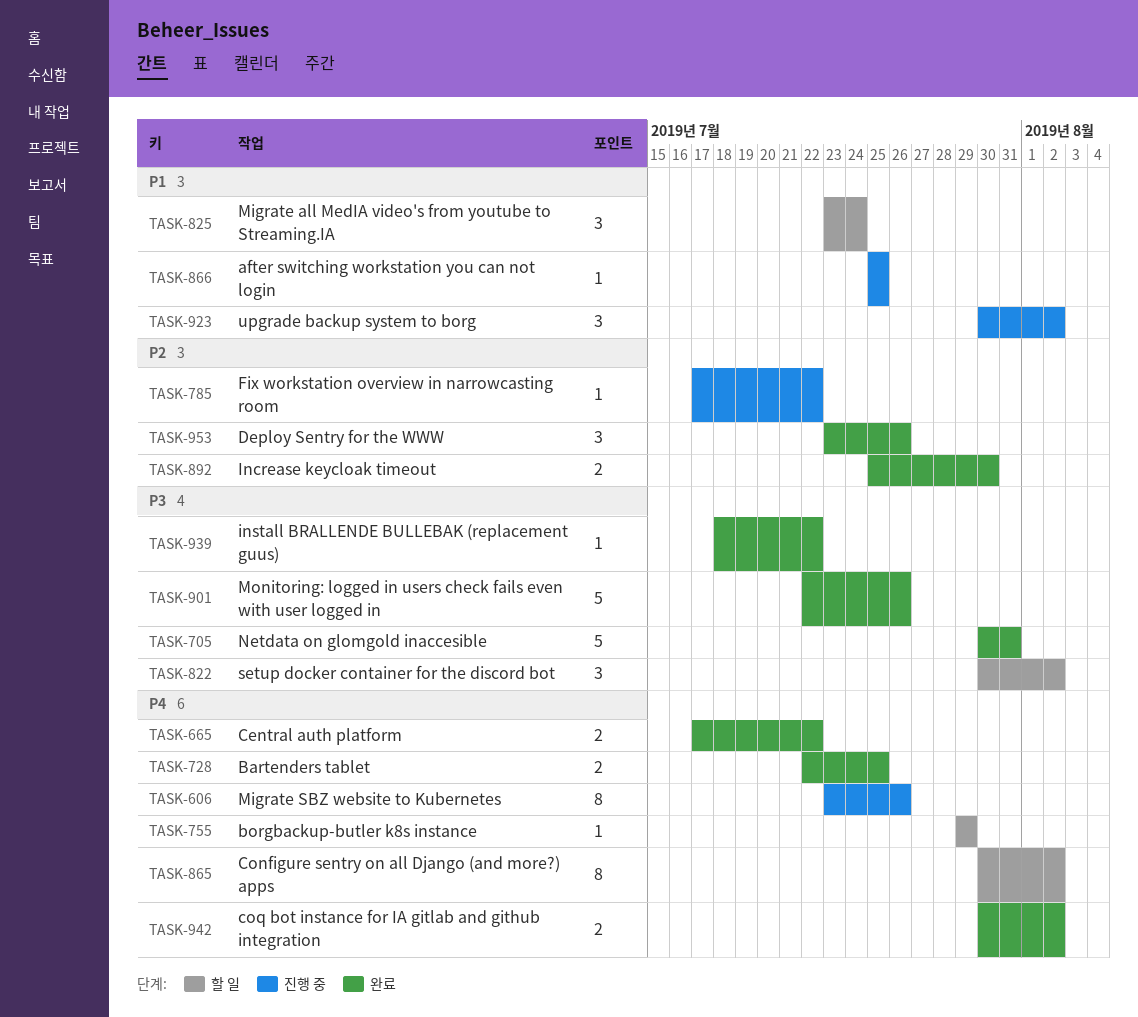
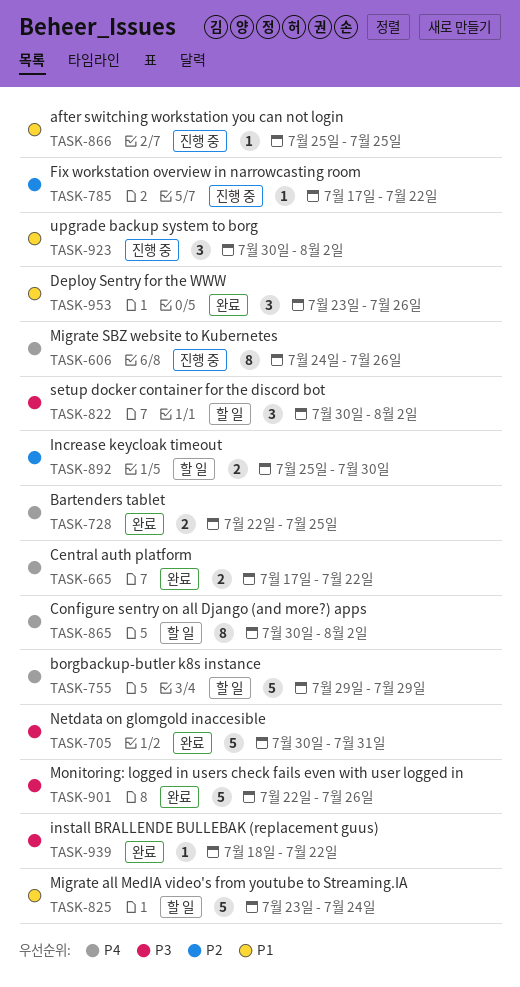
TASK-606, start: Jul 23 -> Jul 24
TASK-755, estimate: 1 -> 5
TASK-825, estimate: 3 -> 5
TASK-892, status: 완료 -> 할 일
TASK-942: present -> none
TASK-953, priority: P2 -> P1

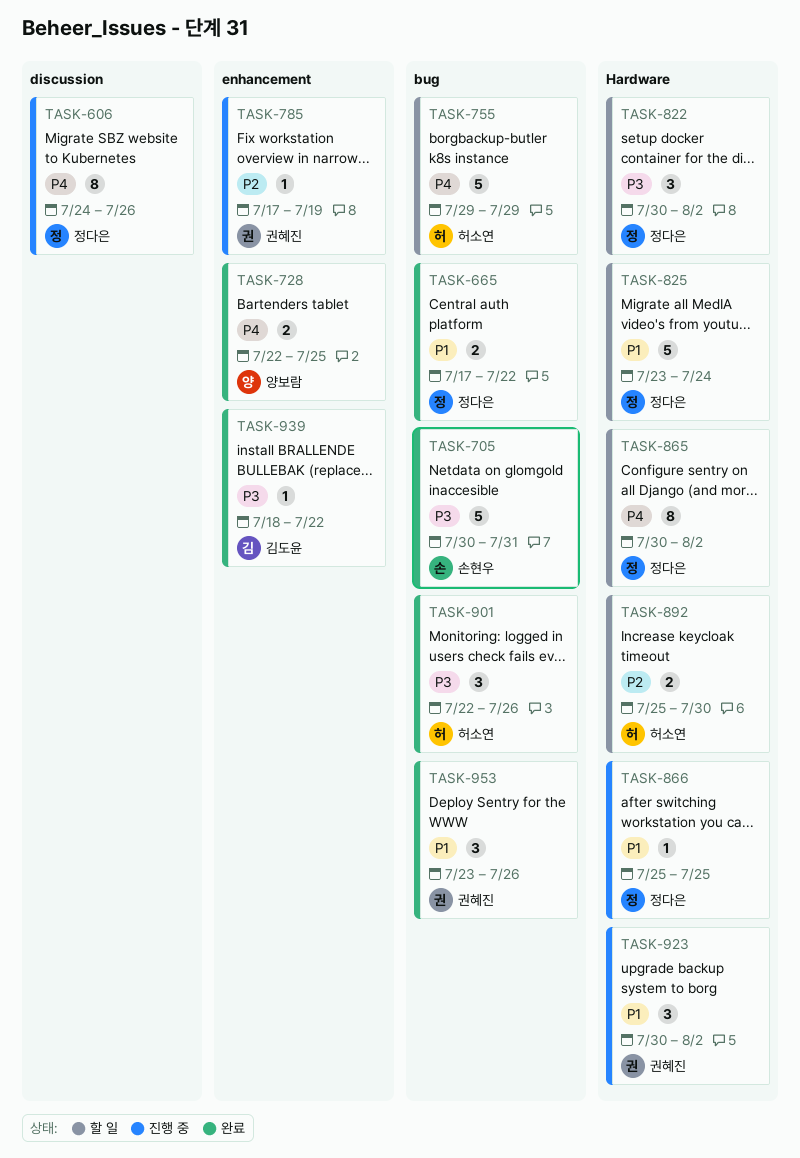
TASK-665, priority: P4 -> P1
TASK-785, due: Jul 22 -> Jul 19
TASK-901, estimate: 5 -> 3

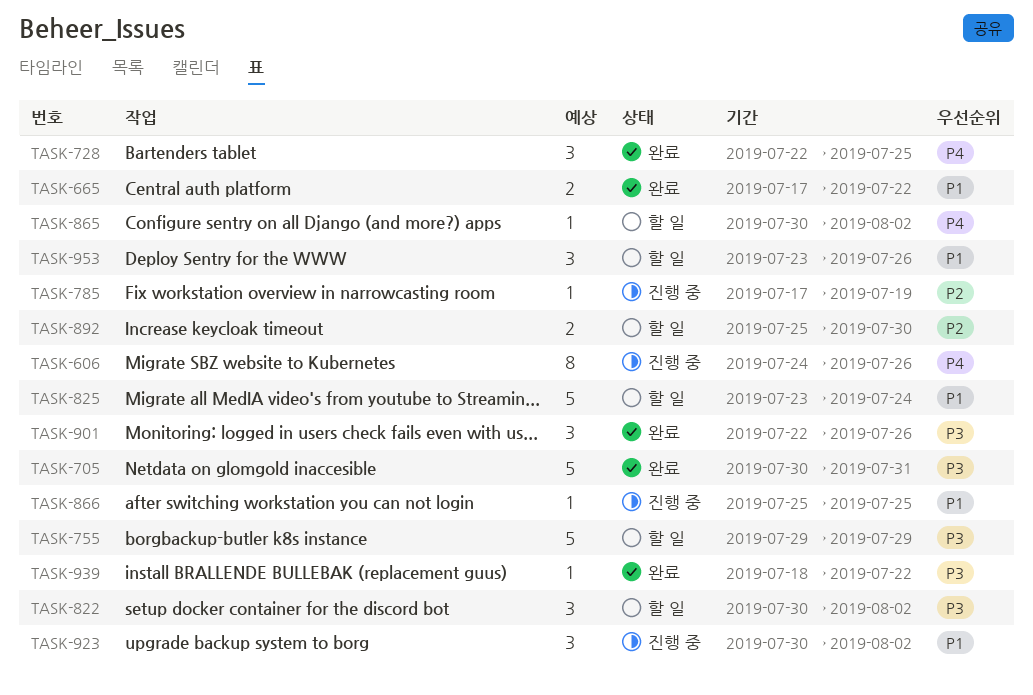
TASK-728, estimate: 2 -> 3
TASK-755, priority: P4 -> P3
TASK-865, estimate: 8 -> 1
TASK-953, status: 완료 -> 할 일

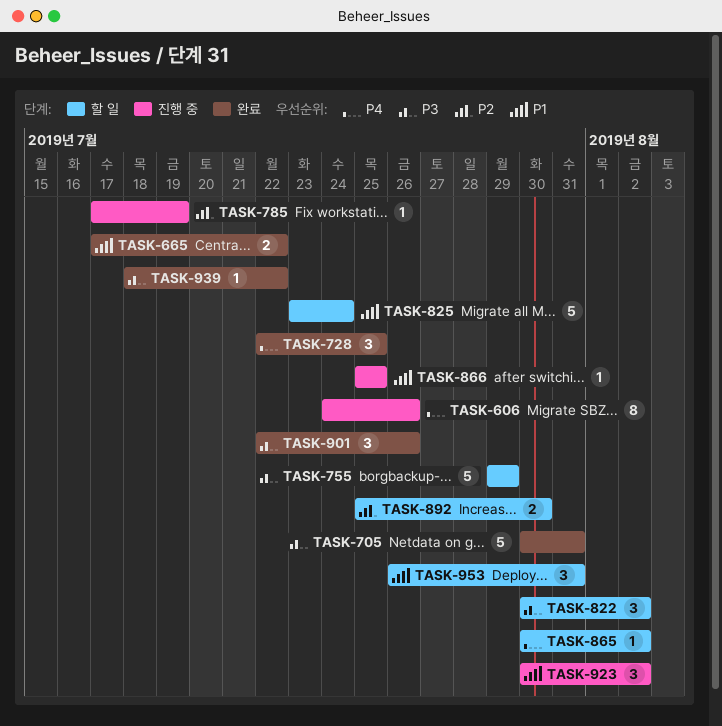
TASK-953, start: Jul 23 -> Jul 26
TASK-953, due: Jul 26 -> Jul 31

